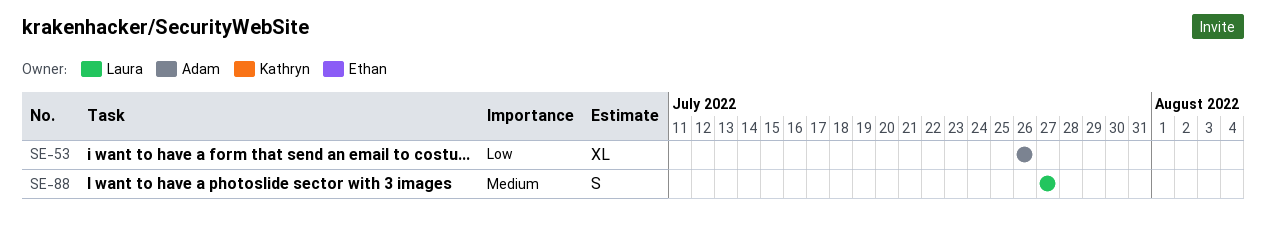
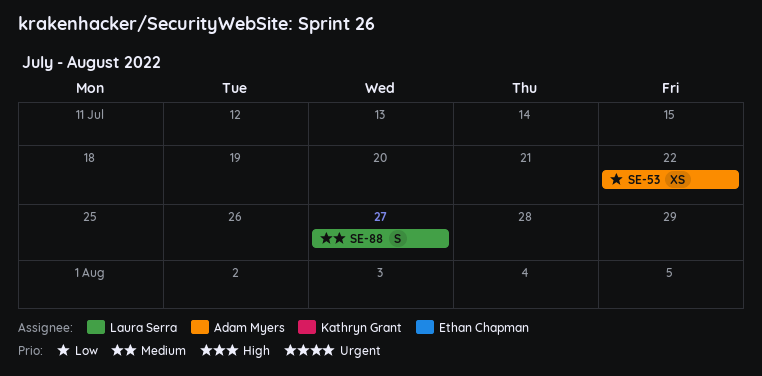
SE-53, estimate: XL -> XS
SE-53, start: Jul 26 -> Jul 22
SE-53, due: Jul 26 -> Jul 22

